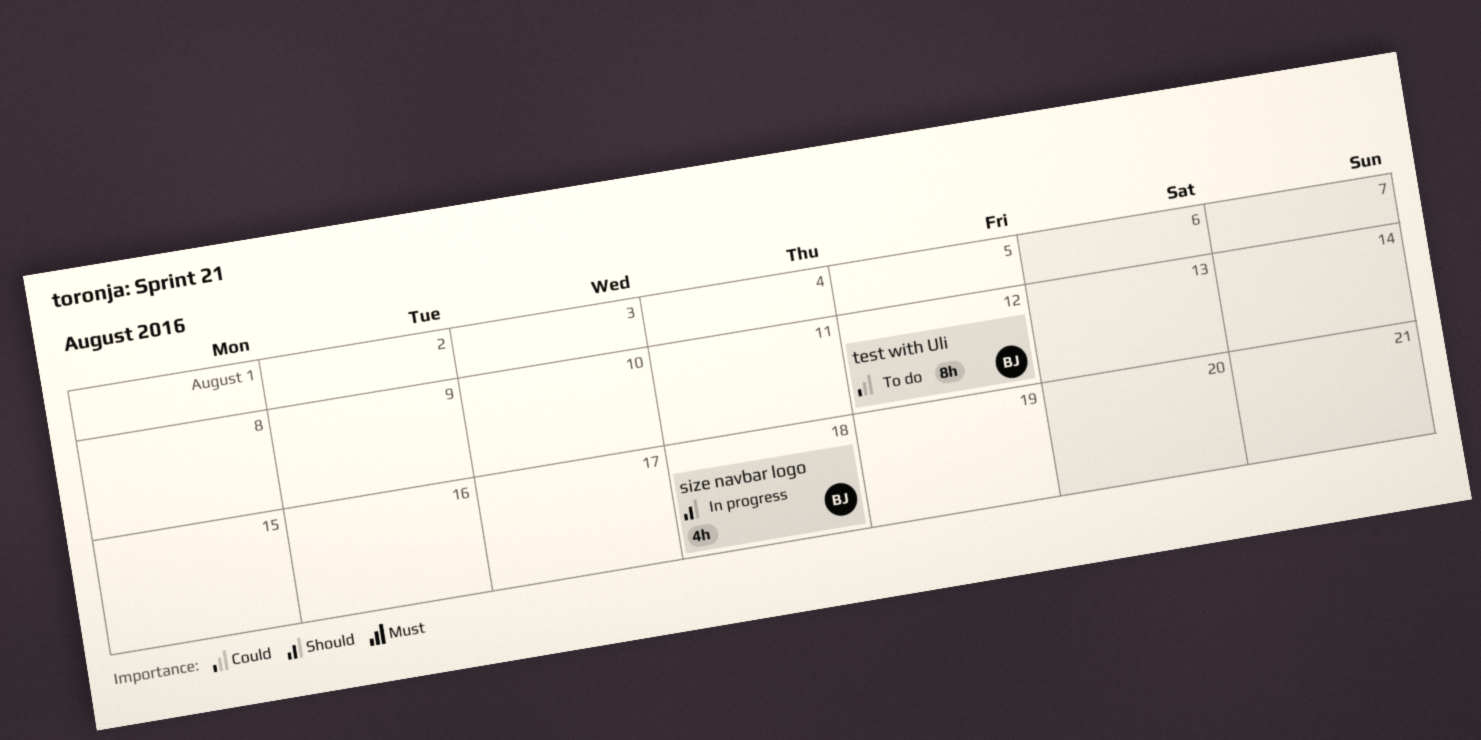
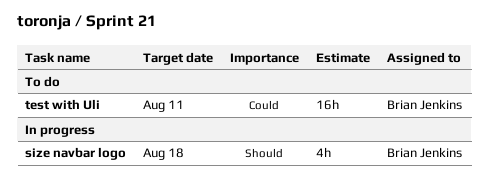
test with Uli, estimate: 8h -> 16h
test with Uli, due: Aug 12 -> Aug 11

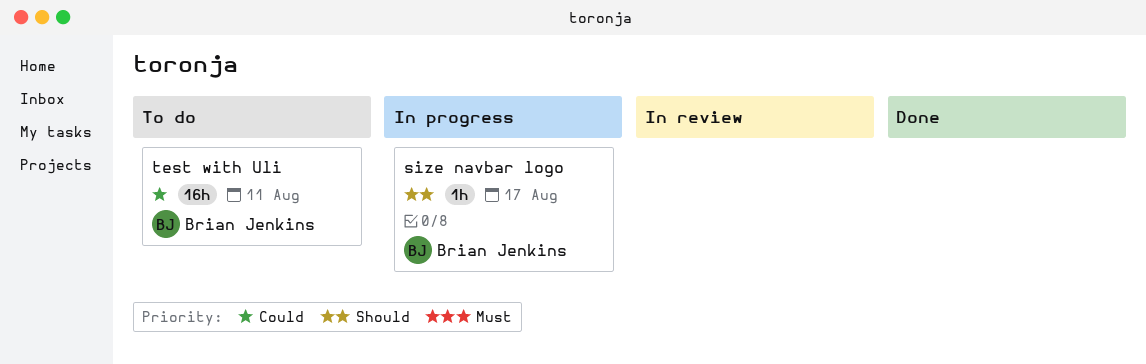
size navbar logo, estimate: 4h -> 1h
size navbar logo, due: Aug 18 -> Aug 17

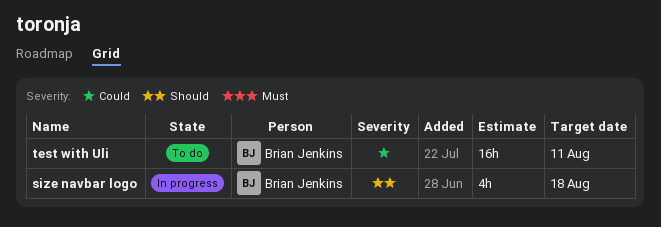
size navbar logo, estimate: 1h -> 4h
size navbar logo, due: Aug 17 -> Aug 18

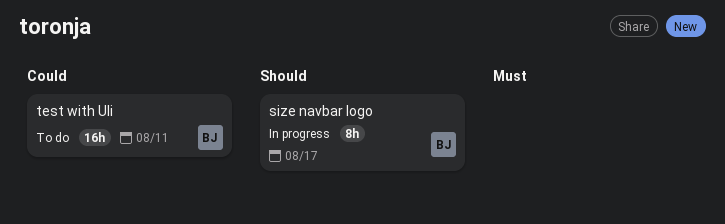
size navbar logo, estimate: 4h -> 8h
size navbar logo, due: Aug 18 -> Aug 17

